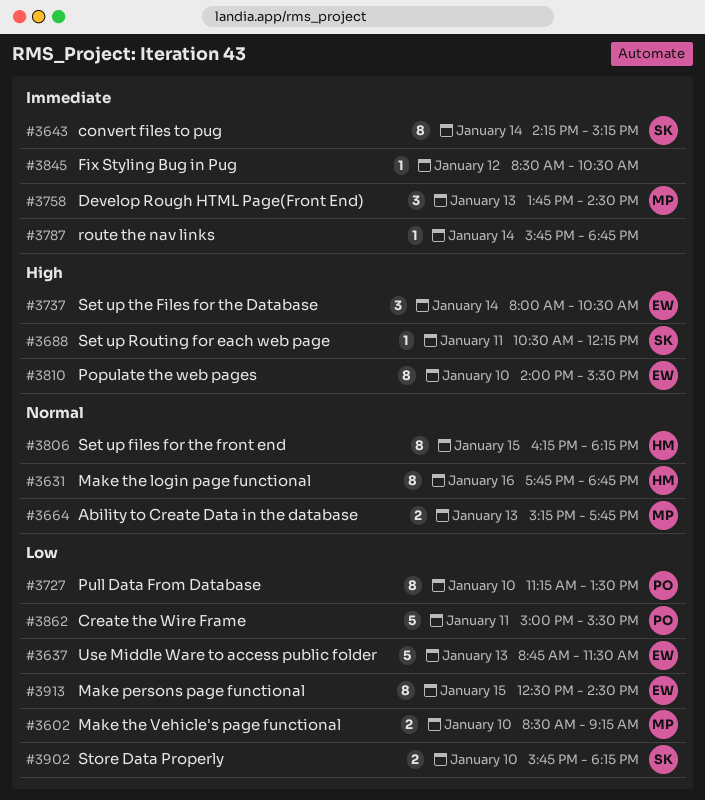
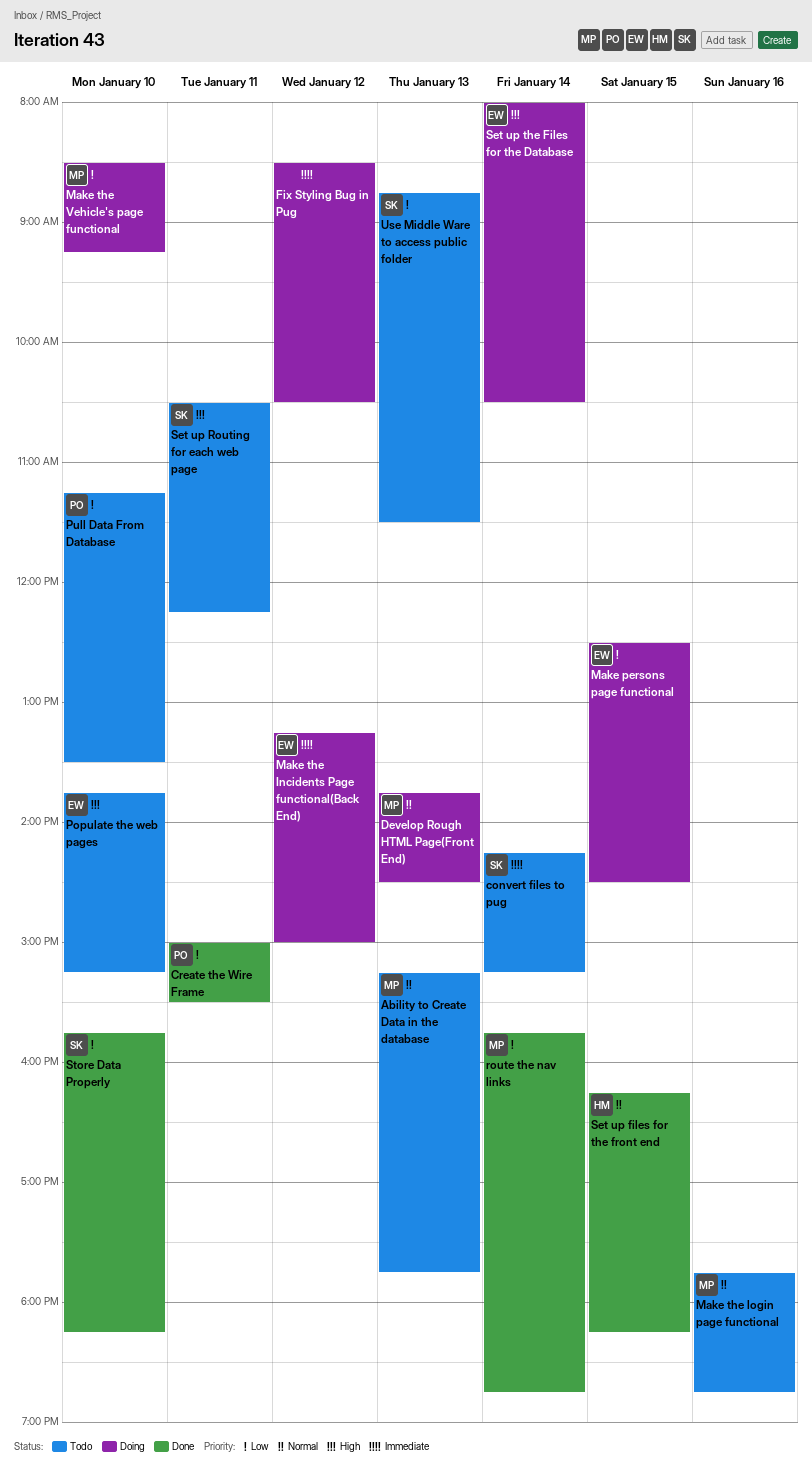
Develop Rough HTML Page(Front End), priority: Immediate -> Normal
Make the Incidents Page functional(Back End): none -> present
Make the login page functional, owner: HM -> MP
Populate the web pages, begins: 14:00 -> 13:45
Populate the web pages, ends: 15:30 -> 15:15
route the nav links, owner: none -> MP
route the nav links, priority: Immediate -> Low
Use Middle Ware to access public folder, owner: EW -> SK

